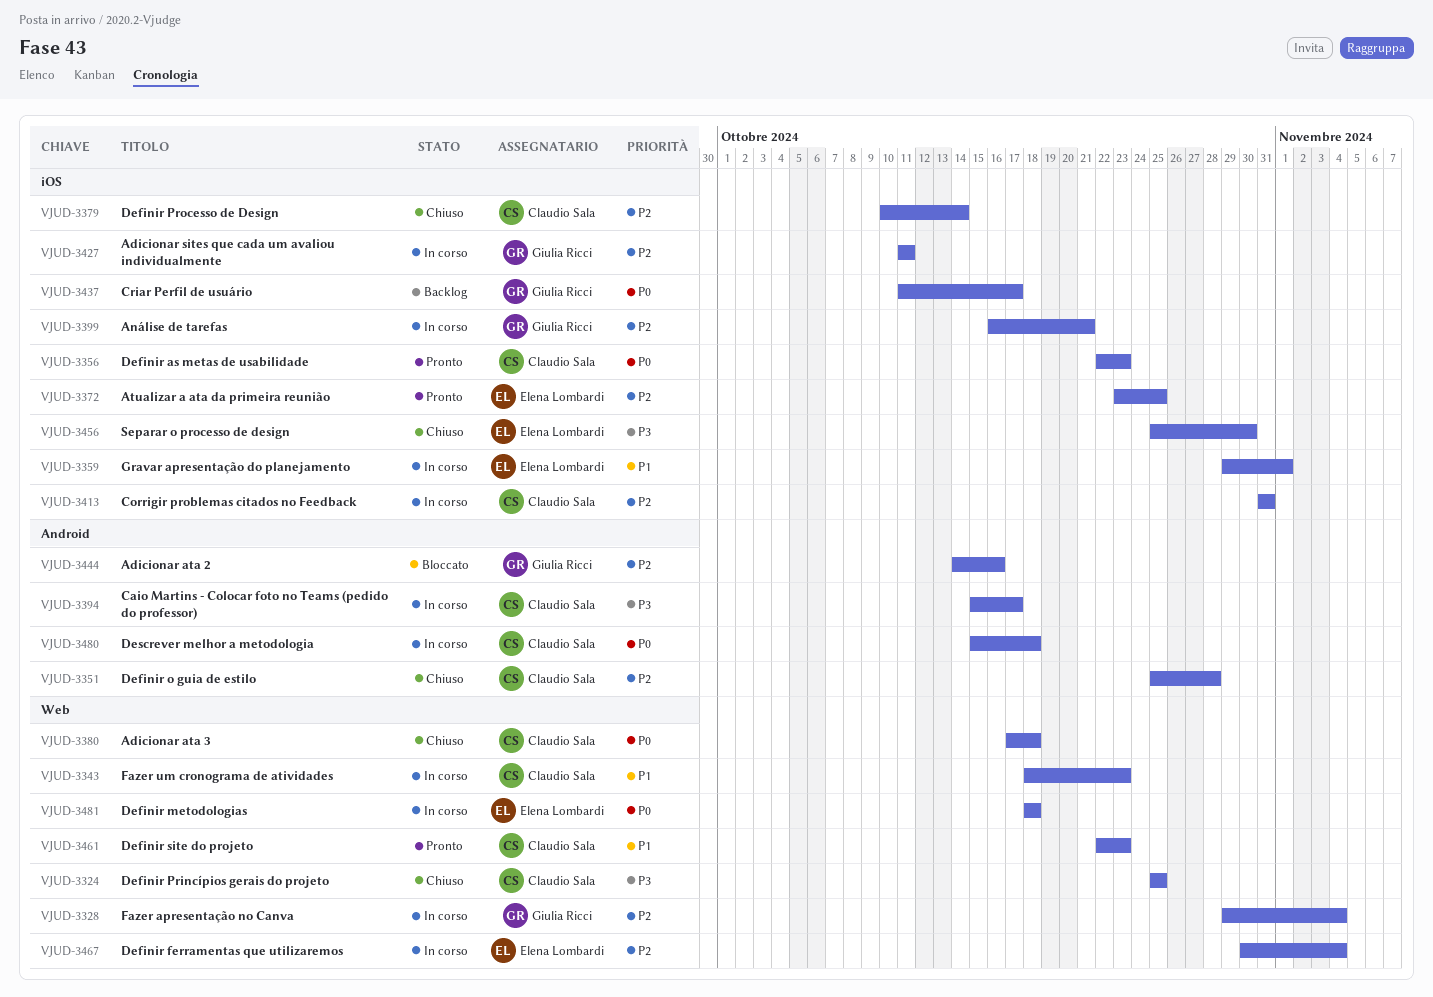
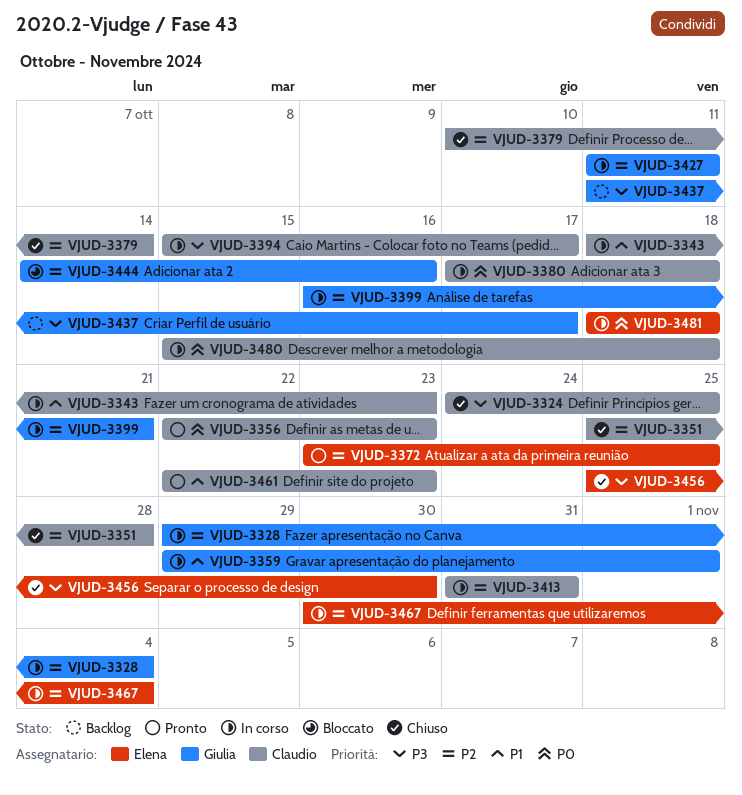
VJUD-3324, start: Oct 25 -> Oct 24
VJUD-3359, owner: Elena Lombardi -> Giulia Ricci
VJUD-3380, status: Chiuso -> In corso
VJUD-3437, priority: P0 -> P3

